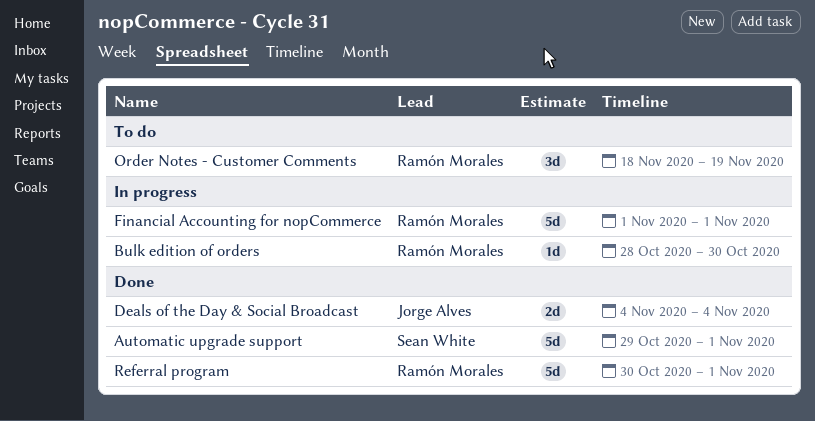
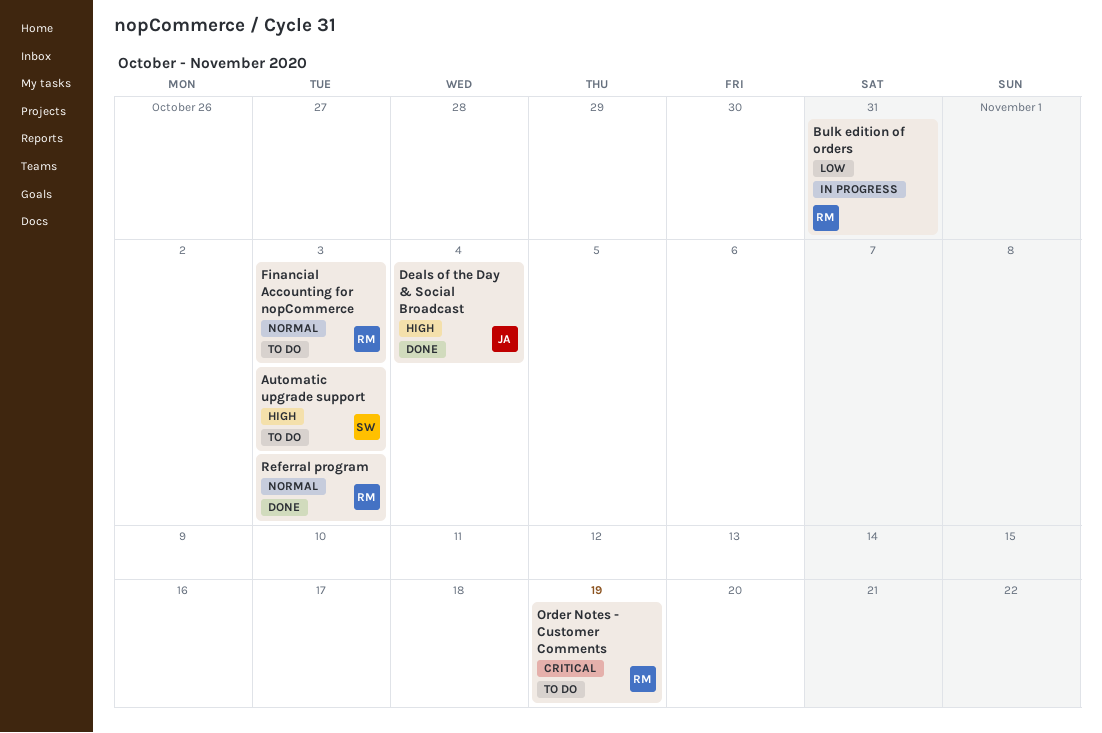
Automatic upgrade support, status: Done -> To do
Automatic upgrade support, due: Nov 1 -> Nov 3
Bulk edition of orders, due: Oct 30 -> Oct 31
Financial Accounting for nopCommerce, status: In progress -> To do
Financial Accounting for nopCommerce, due: Nov 1 -> Nov 3
Referral program, due: Nov 1 -> Nov 3

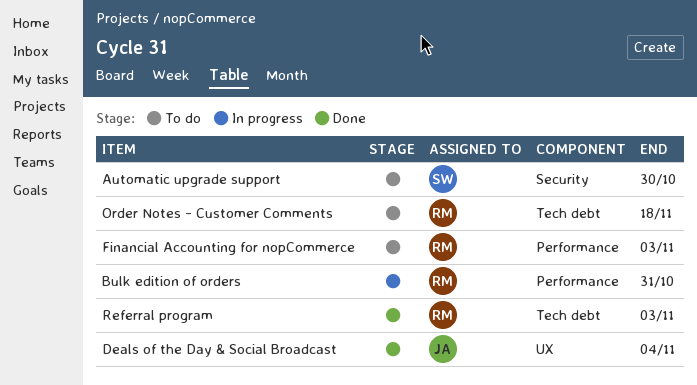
Automatic upgrade support, due: Nov 3 -> Oct 30
Order Notes - Customer Comments, due: Nov 19 -> Nov 18

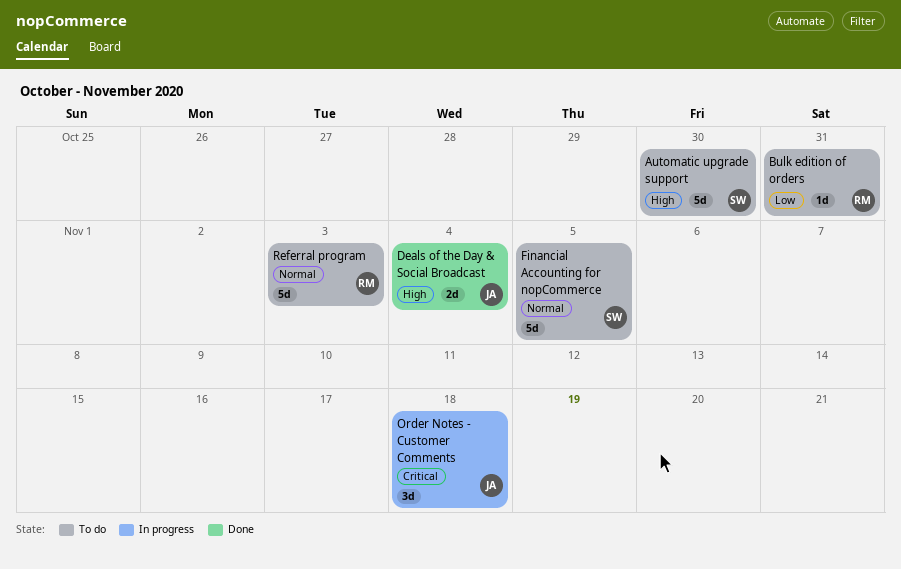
Bulk edition of orders, status: In progress -> To do
Financial Accounting for nopCommerce, owner: RM -> SW
Financial Accounting for nopCommerce, due: Nov 3 -> Nov 5
Order Notes - Customer Comments, status: To do -> In progress
Order Notes - Customer Comments, owner: RM -> JA
Referral program, status: Done -> To do

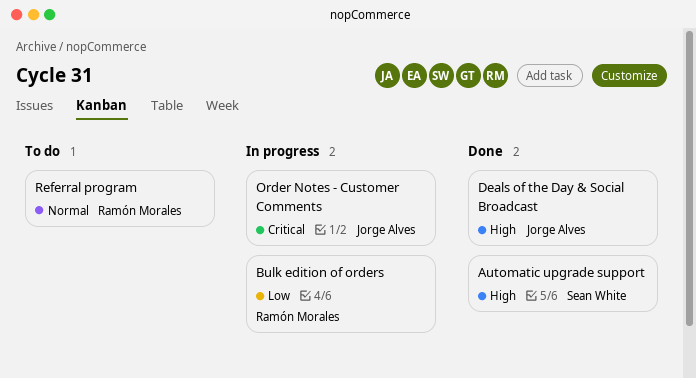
Automatic upgrade support, status: To do -> Done
Bulk edition of orders, status: To do -> In progress
Financial Accounting for nopCommerce: present -> none

